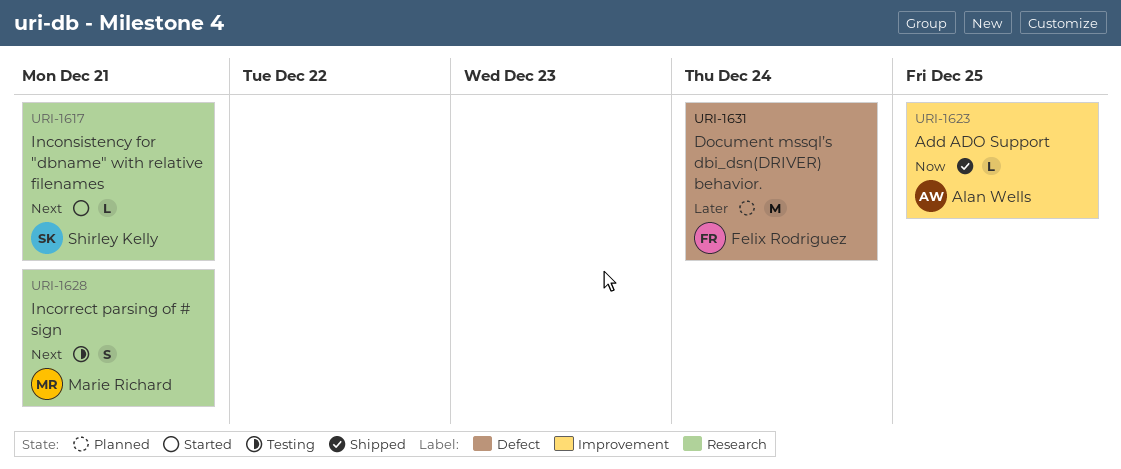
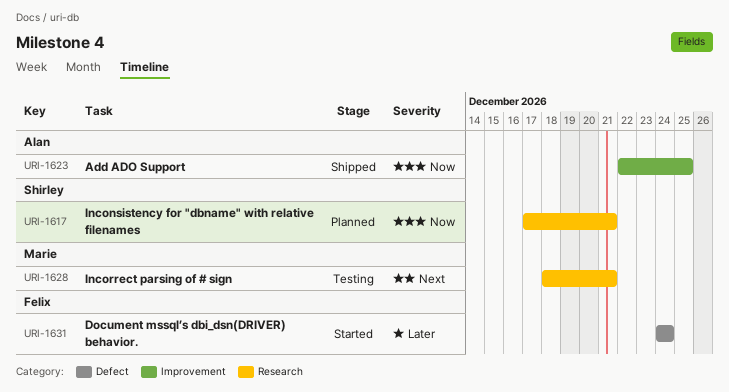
URI-1617, status: Started -> Planned
URI-1617, priority: Next -> Now
URI-1631, status: Planned -> Started

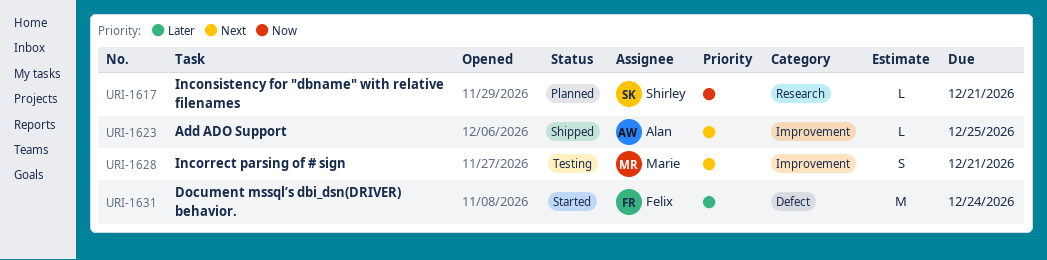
URI-1623, priority: Now -> Next
URI-1628, label: Research -> Improvement

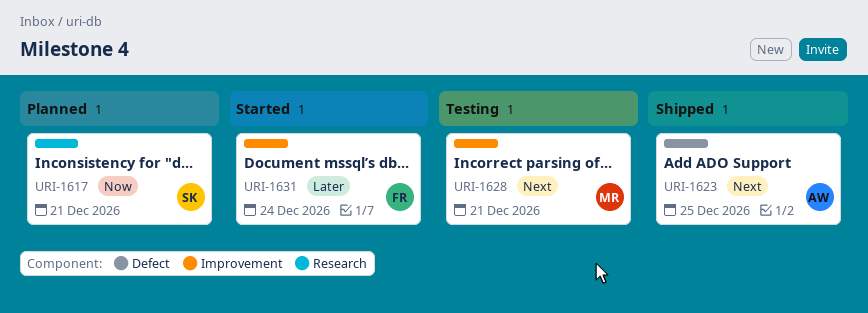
URI-1623, label: Improvement -> Defect
URI-1631, label: Defect -> Improvement

